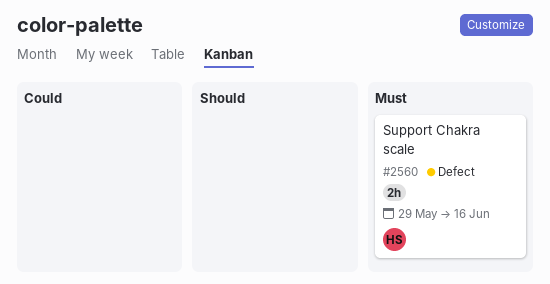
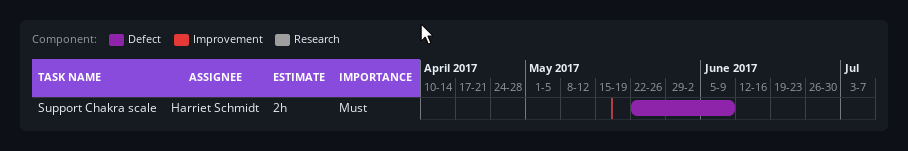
Support Chakra scale, start: May 29 -> May 22
Support Chakra scale, due: Jun 16 -> Jun 9

